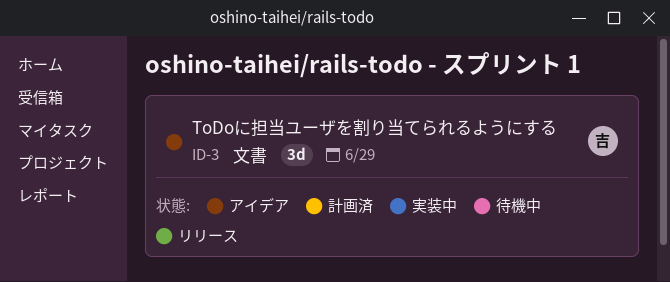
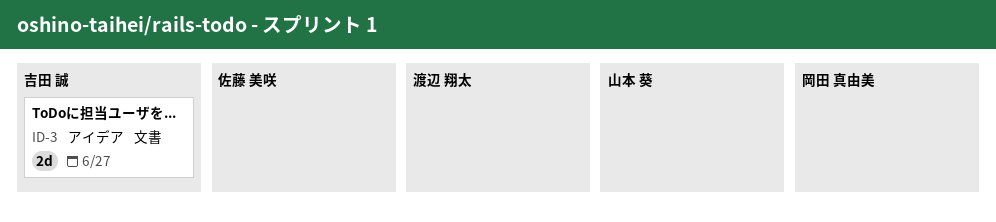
ID-3, estimate: 3d -> 2d
ID-3, due: Jun 29 -> Jun 27

